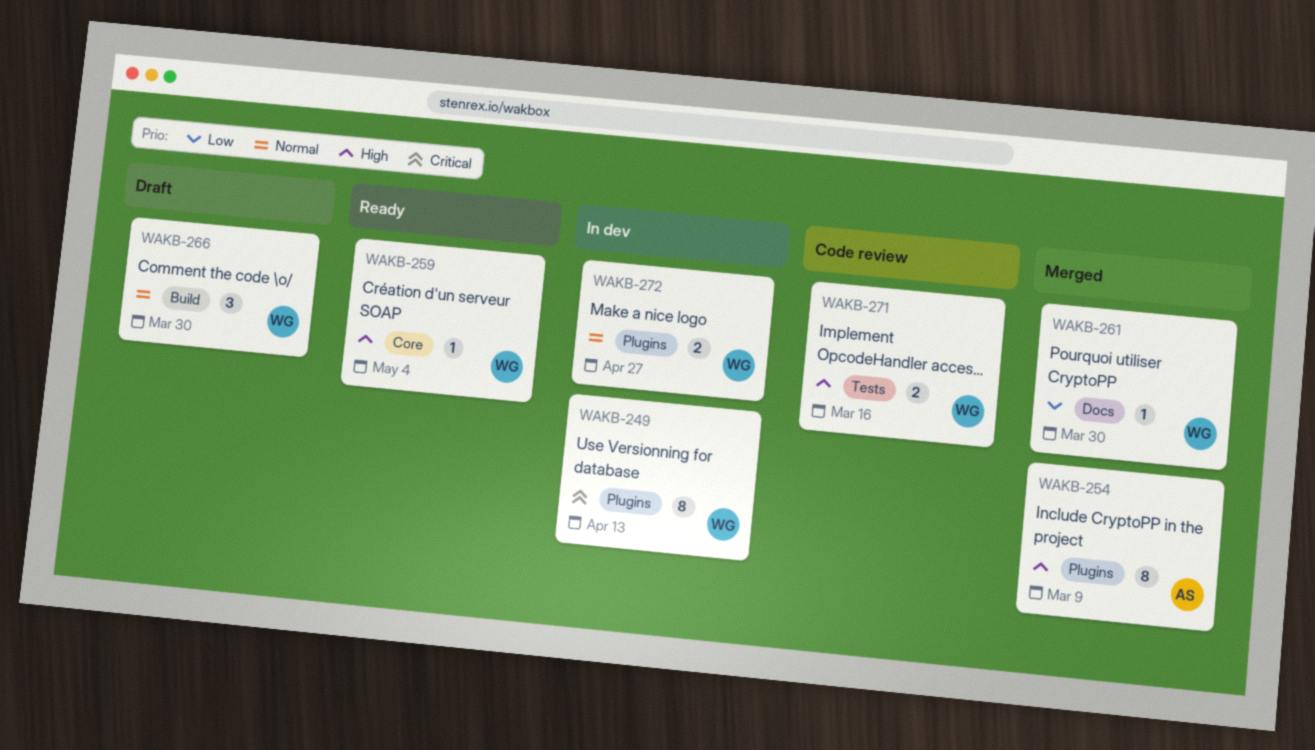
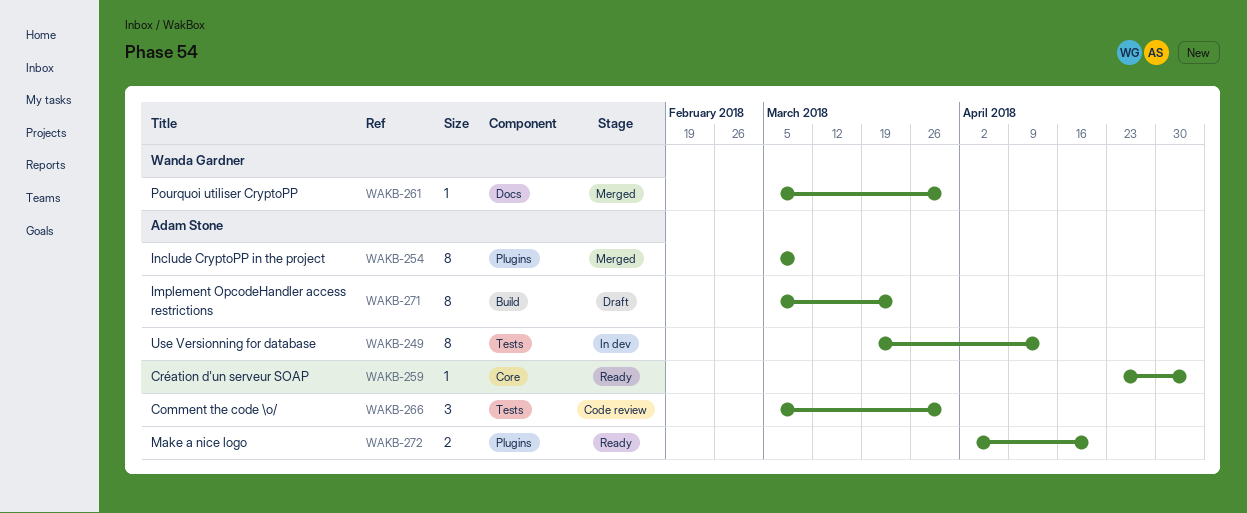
WAKB-249, owner: Wanda Gardner -> Adam Stone
WAKB-249, label: Plugins -> Tests
WAKB-259, owner: Wanda Gardner -> Adam Stone
WAKB-266, status: Draft -> Code review
WAKB-266, owner: Wanda Gardner -> Adam Stone
WAKB-266, label: Build -> Tests
WAKB-271, status: Code review -> Draft
WAKB-271, owner: Wanda Gardner -> Adam Stone
WAKB-271, label: Tests -> Build
WAKB-271, estimate: 2 -> 8
WAKB-271, due: Mar 16 -> Mar 23
WAKB-272, status: In dev -> Ready
WAKB-272, owner: Wanda Gardner -> Adam Stone
WAKB-272, due: Apr 27 -> Apr 20

